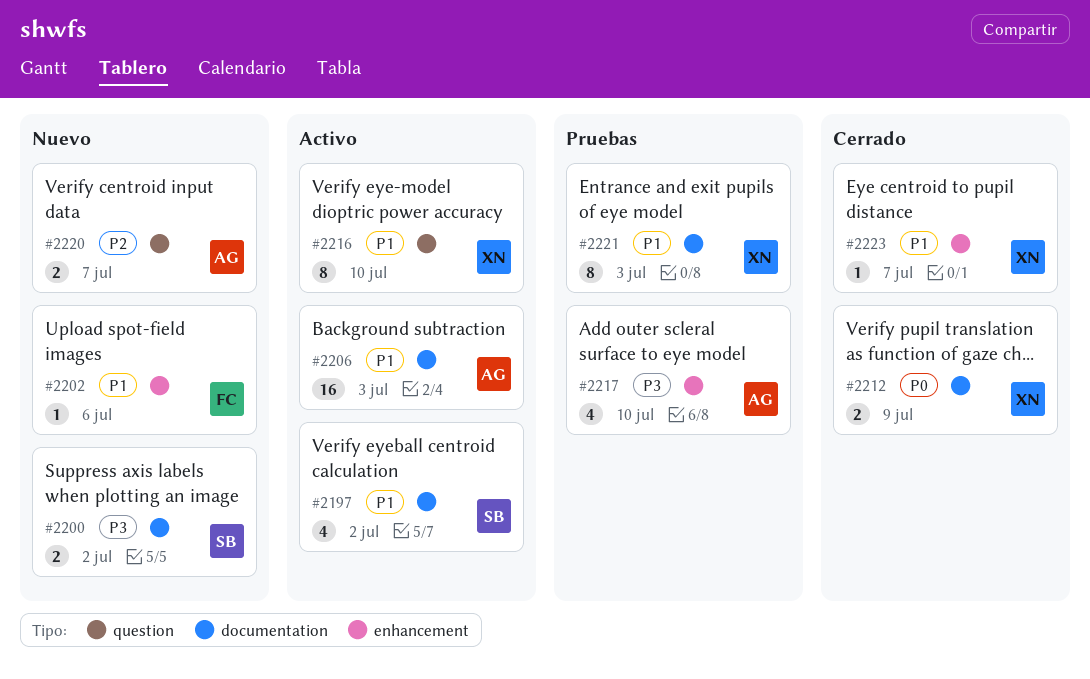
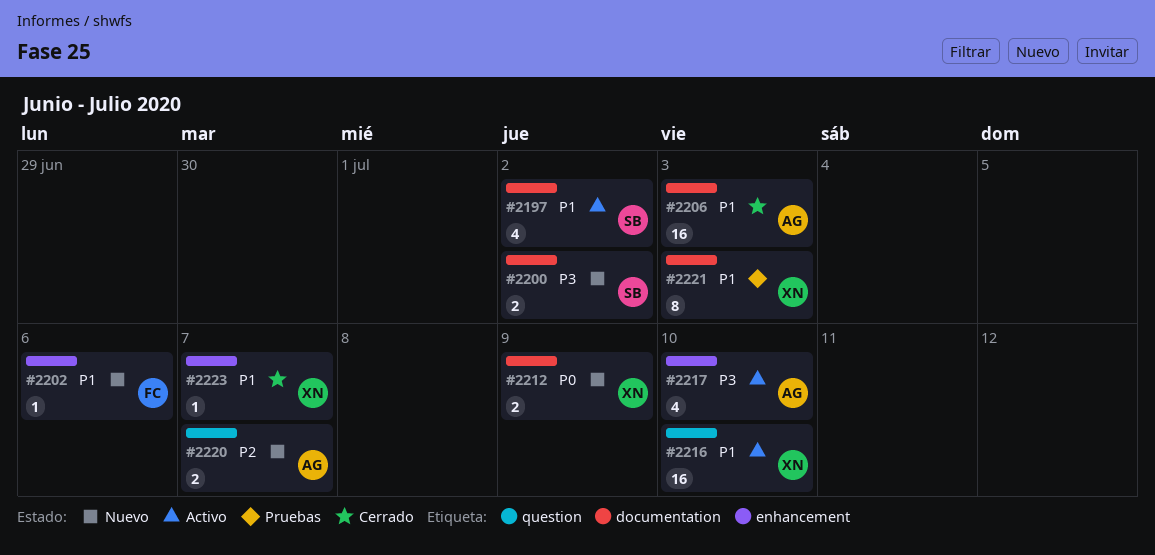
#2206, status: Activo -> Cerrado
#2212, status: Cerrado -> Nuevo
#2216, estimate: 8 -> 16
#2217, status: Pruebas -> Activo

